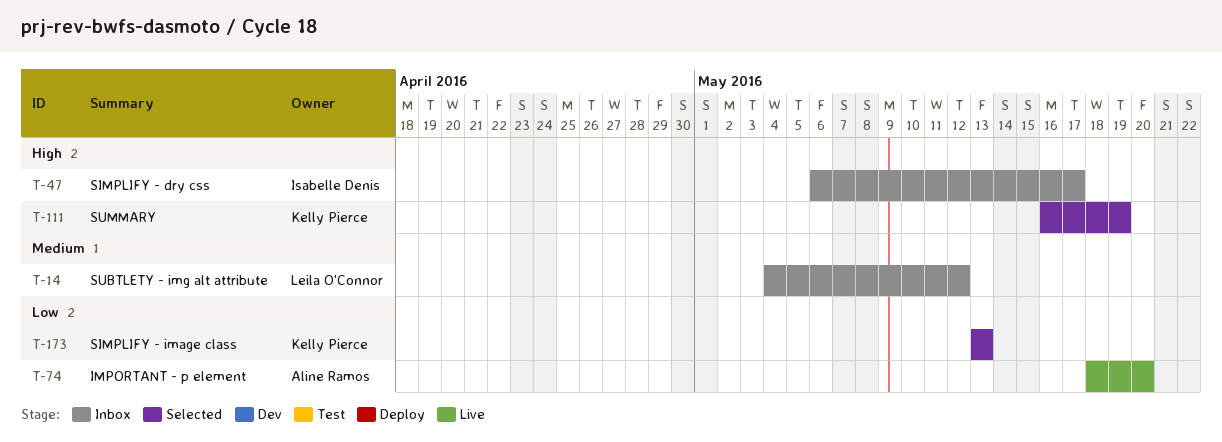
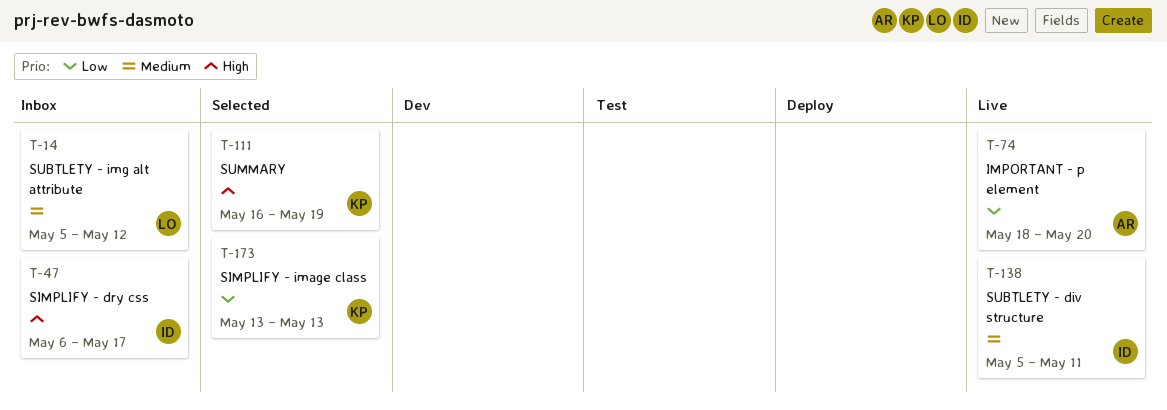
T-14, start: May 4 -> May 5
T-138: none -> present

